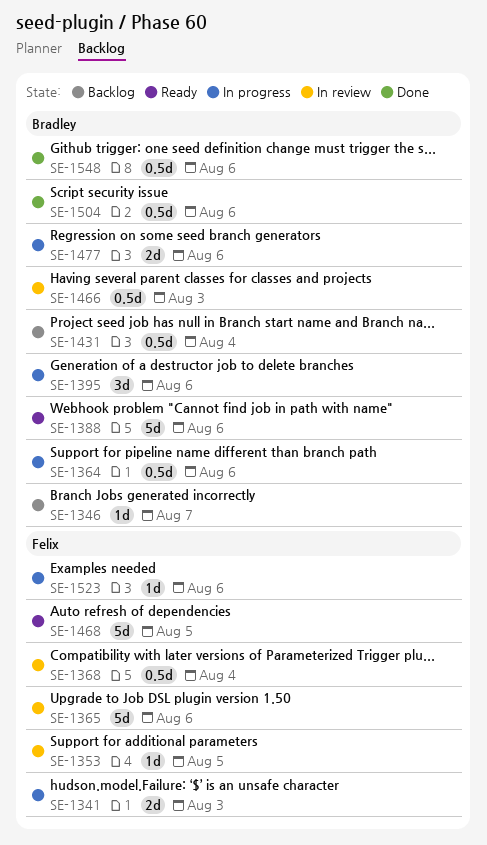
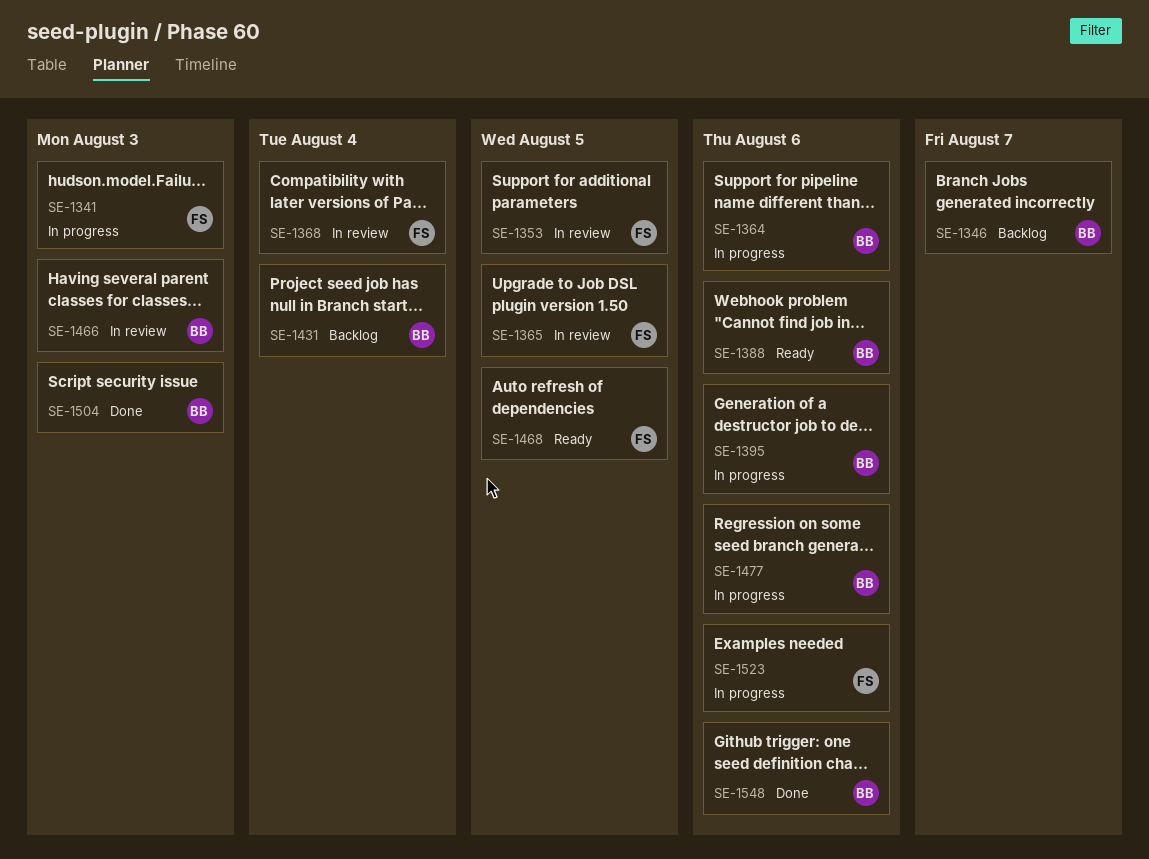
SE-1365, due: Aug 6 -> Aug 5
SE-1504, due: Aug 6 -> Aug 3

